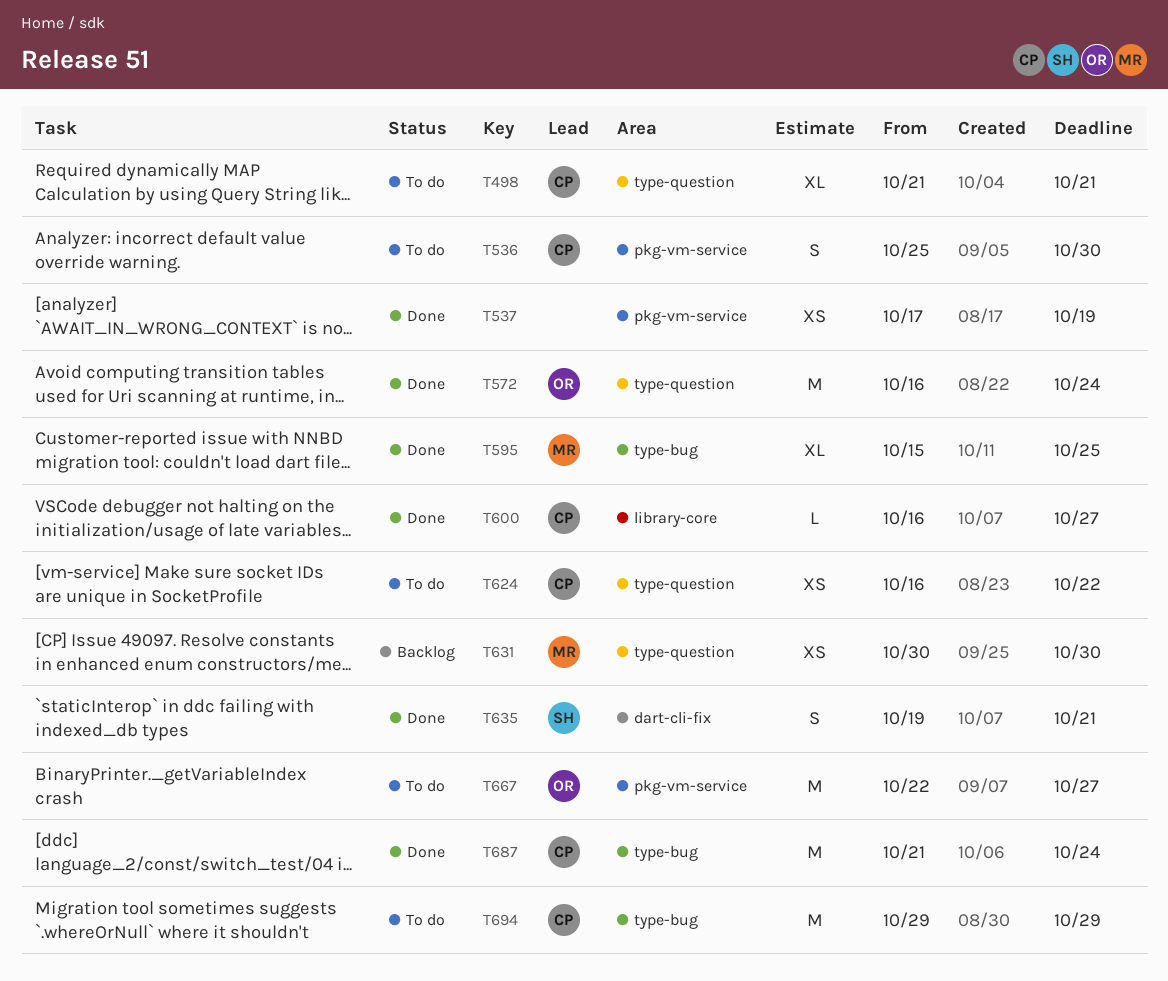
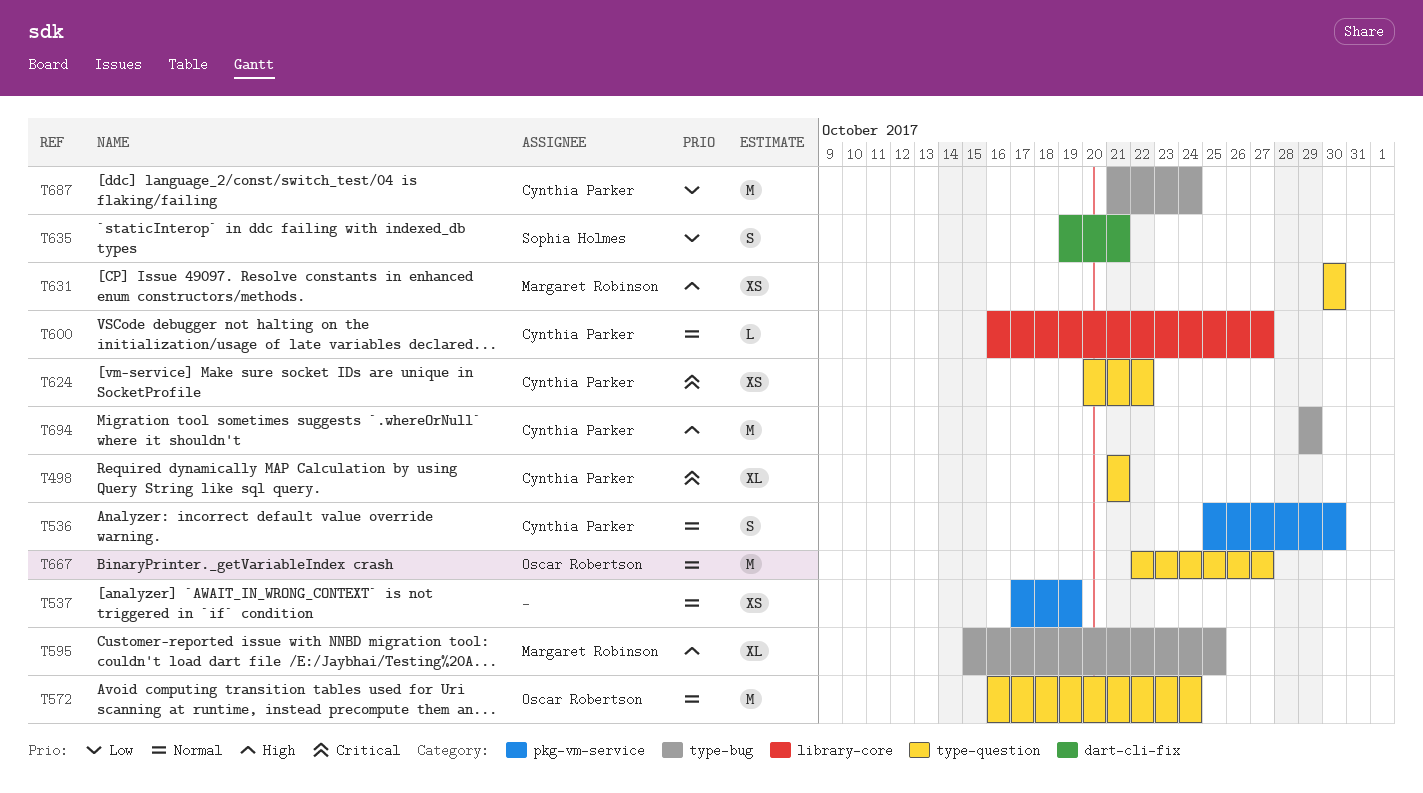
T624, start: Oct 16 -> Oct 20
T667, label: pkg-vm-service -> type-question

